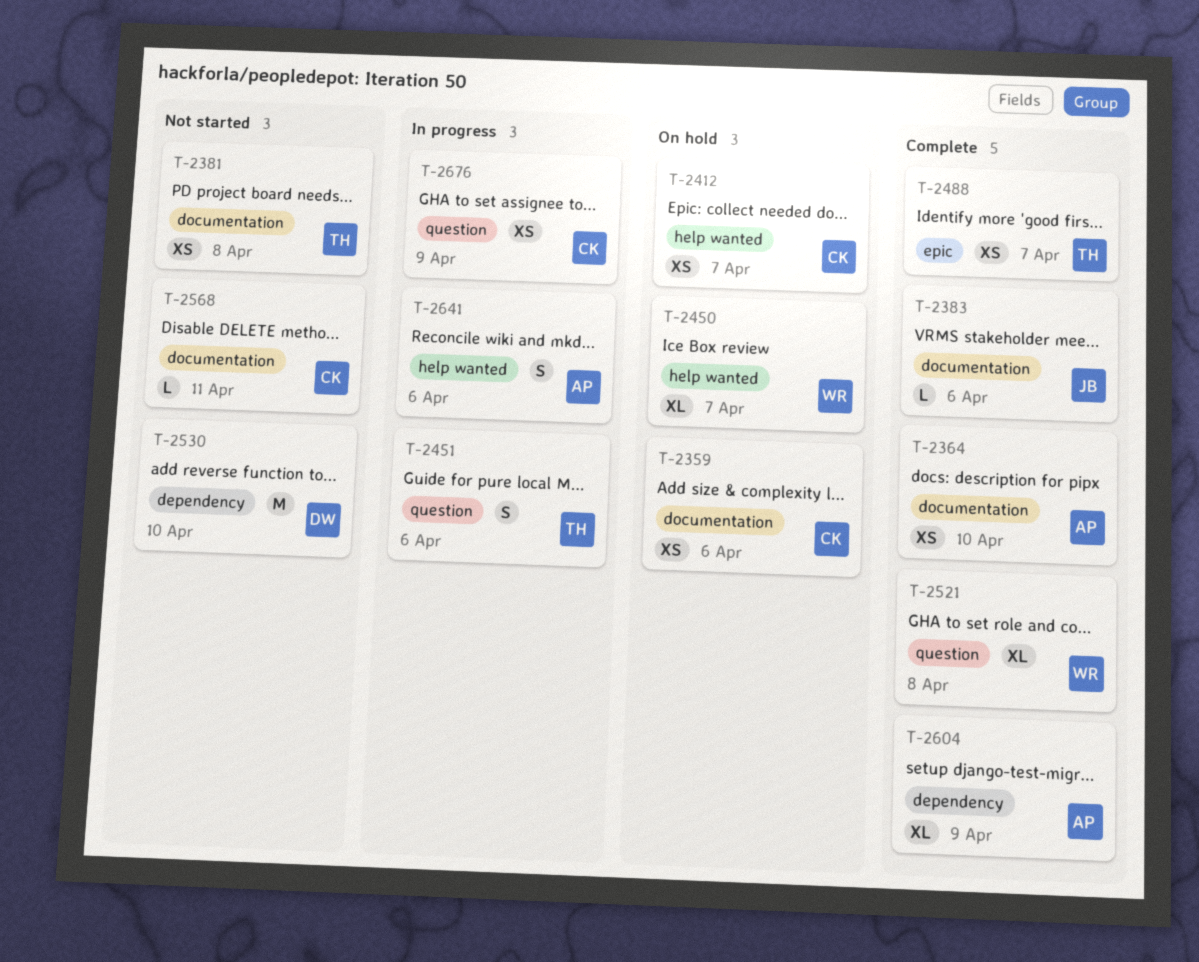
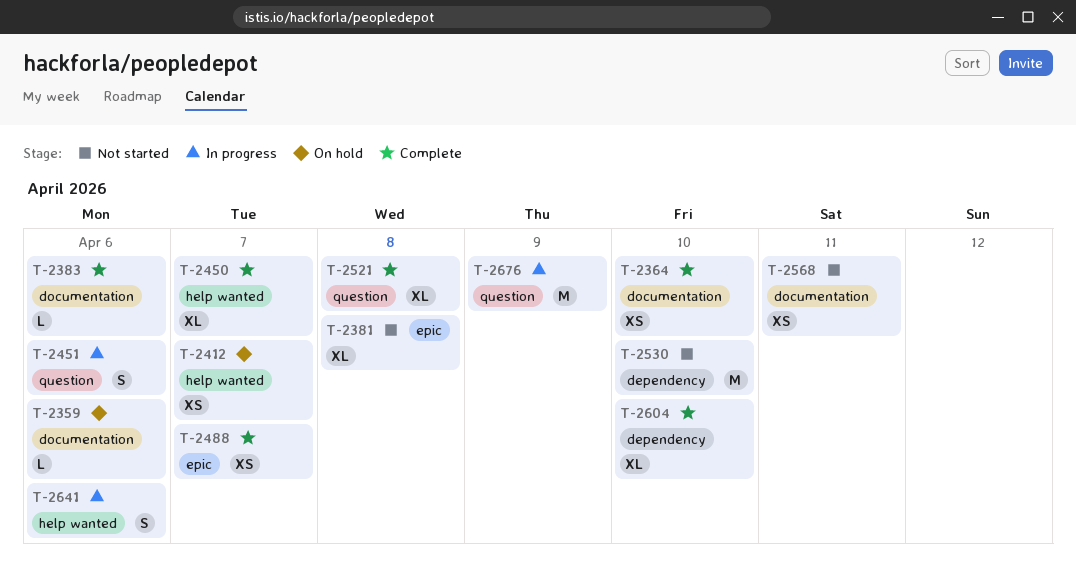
T-2359, estimate: XS -> L
T-2381, label: documentation -> epic
T-2381, estimate: XS -> XL
T-2450, status: On hold -> Complete
T-2568, estimate: L -> XS
T-2604, due: Apr 9 -> Apr 10
T-2676, estimate: XS -> M

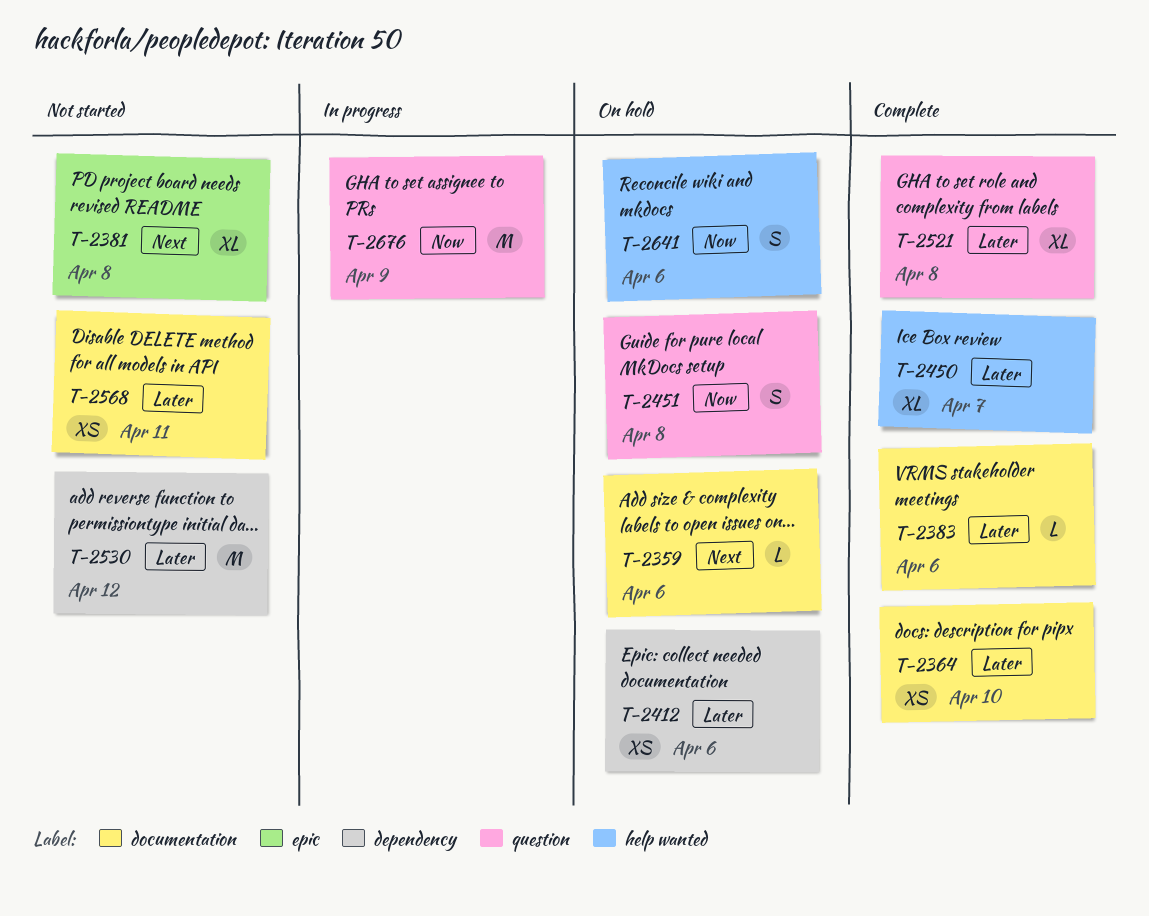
T-2412, label: help wanted -> dependency
T-2412, due: Apr 7 -> Apr 6
T-2451, status: In progress -> On hold
T-2451, due: Apr 6 -> Apr 8
T-2488: present -> none
T-2530, due: Apr 10 -> Apr 12
T-2604: present -> none
T-2641, status: In progress -> On hold

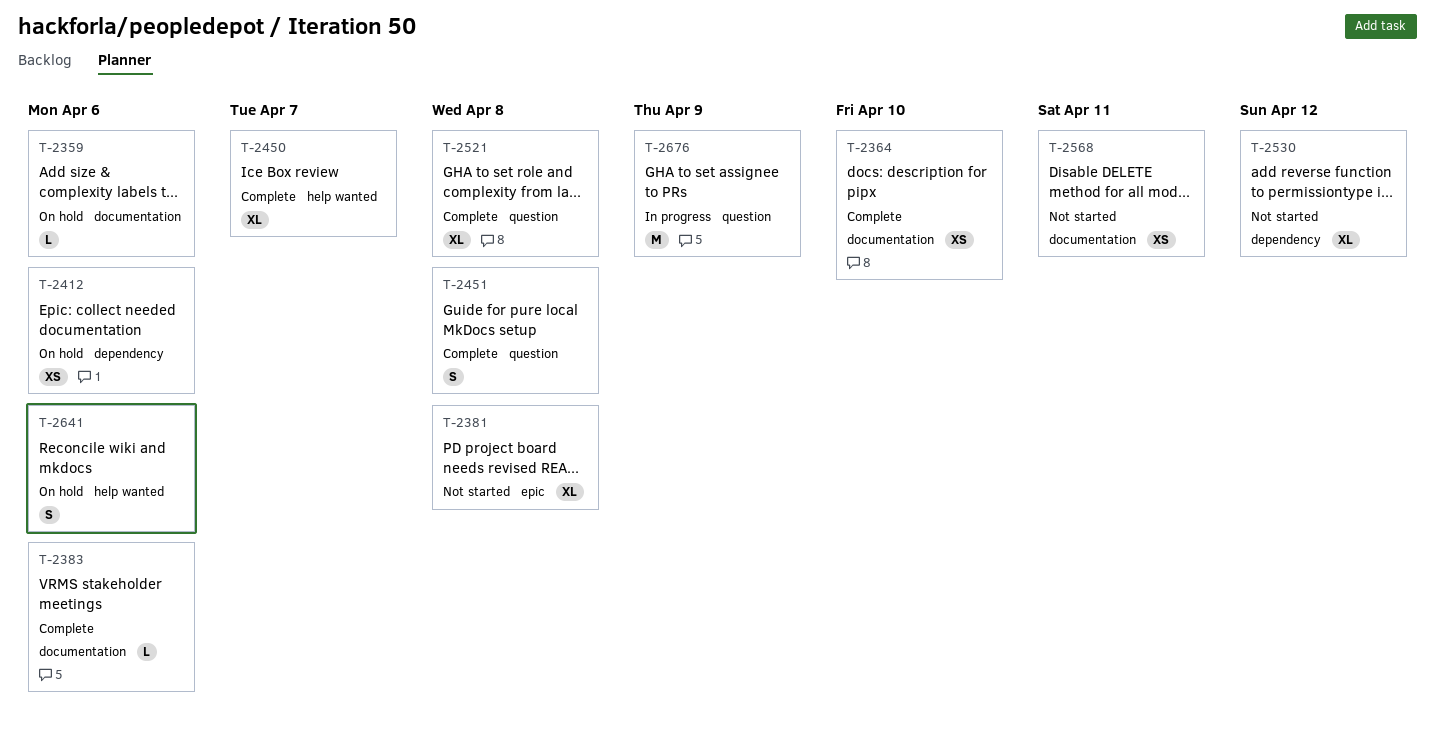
T-2451, status: On hold -> Complete
T-2530, estimate: M -> XL

